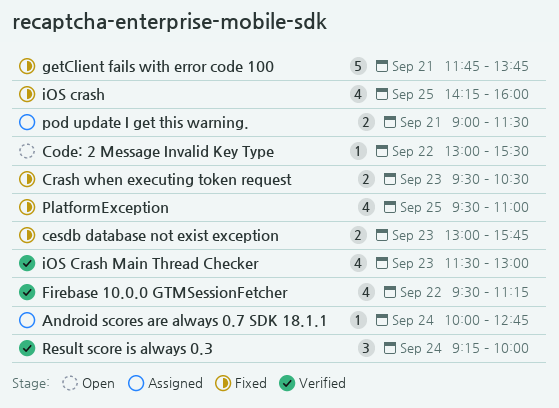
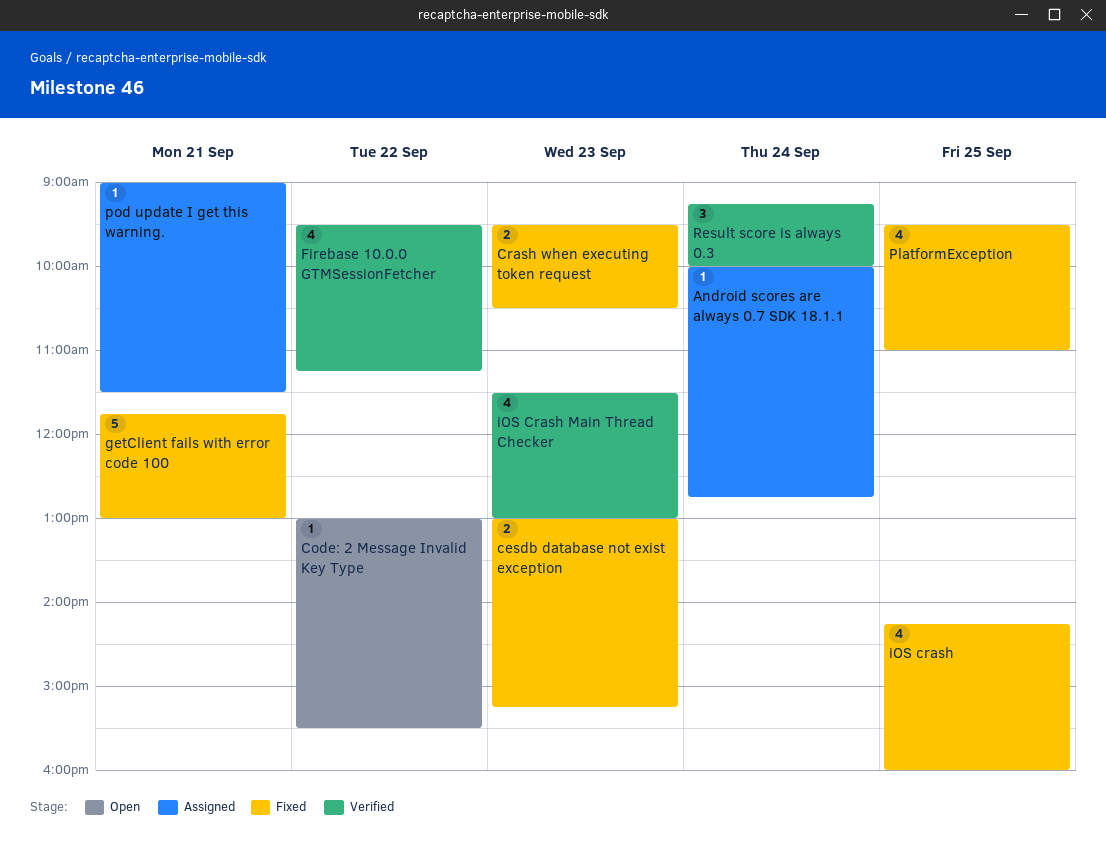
cesdb database not exist exception, ends: 15:45 -> 15:15
getClient fails with error code 100, ends: 13:45 -> 13:00
pod update I get this warning., estimate: 2 -> 1

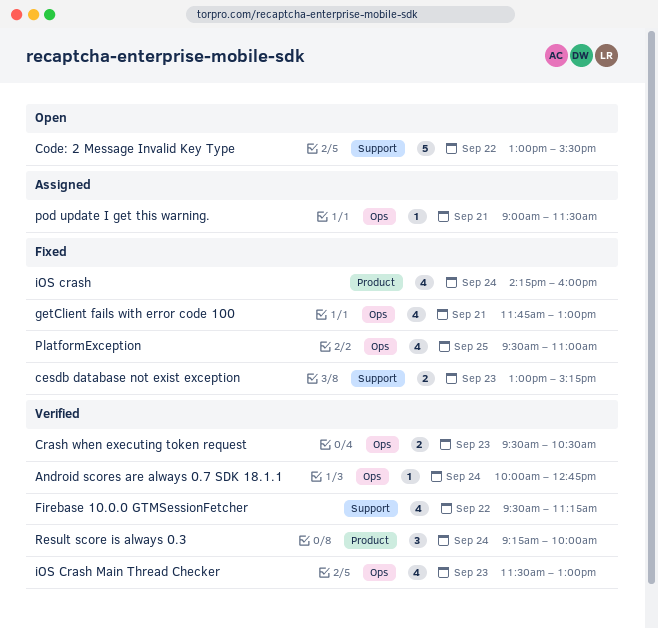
Android scores are always 0.7 SDK 18.1.1, status: Assigned -> Verified
Code: 2 Message Invalid Key Type, estimate: 1 -> 5
Crash when executing token request, status: Fixed -> Verified
getClient fails with error code 100, estimate: 5 -> 4
iOS crash, day: Sep 25 -> Sep 24

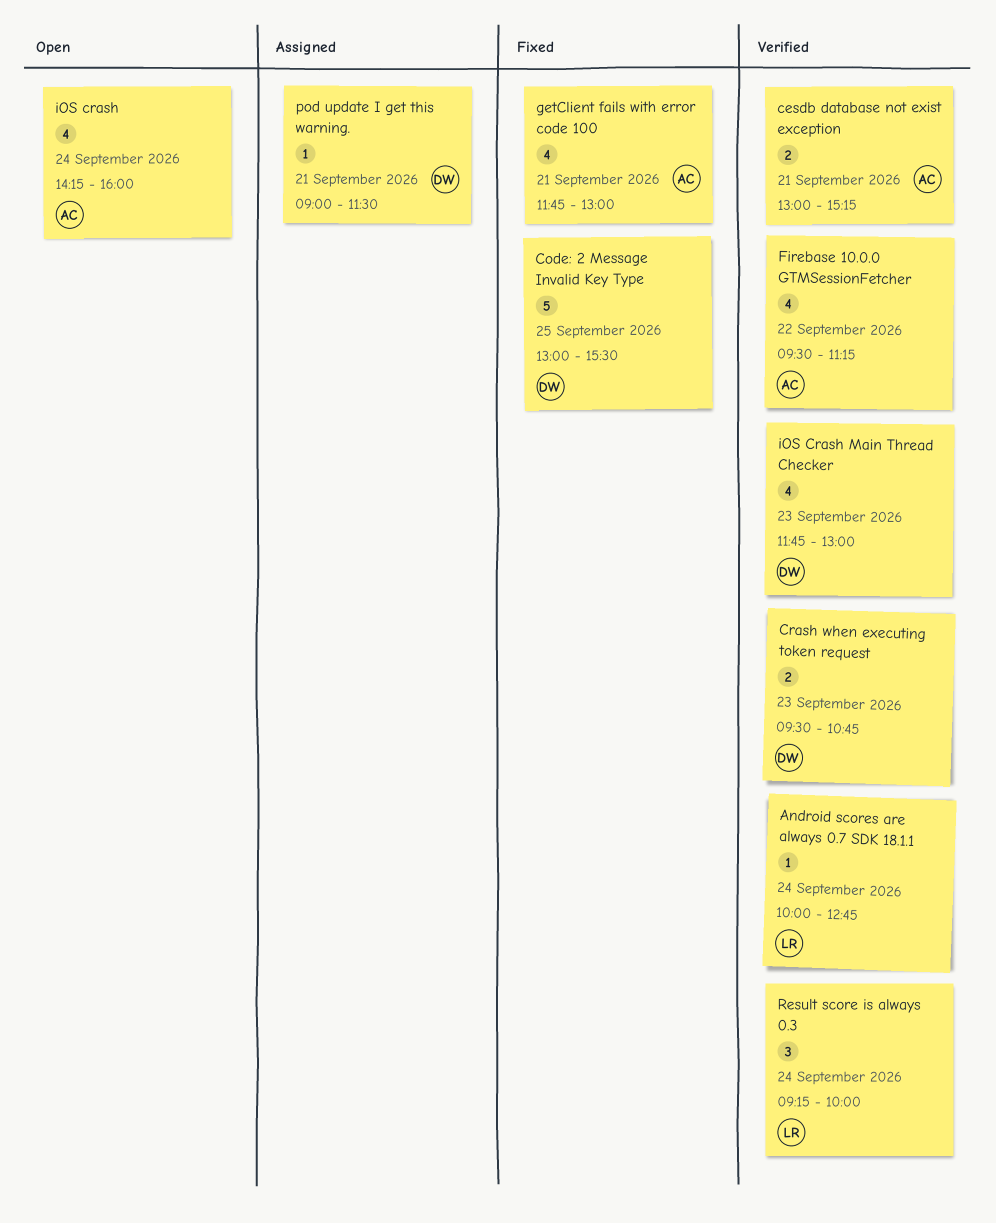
cesdb database not exist exception, status: Fixed -> Verified
cesdb database not exist exception, day: Sep 23 -> Sep 21
Code: 2 Message Invalid Key Type, status: Open -> Fixed
Code: 2 Message Invalid Key Type, day: Sep 22 -> Sep 25
Crash when executing token request, ends: 10:30 -> 10:45
iOS crash, status: Fixed -> Open
iOS Crash Main Thread Checker, begins: 11:30 -> 11:45
PlatformException: present -> none

